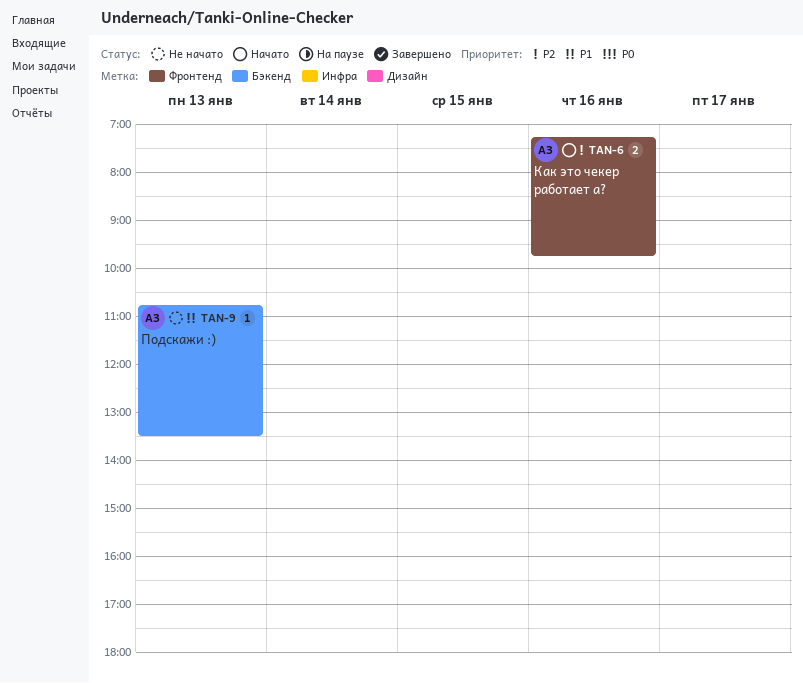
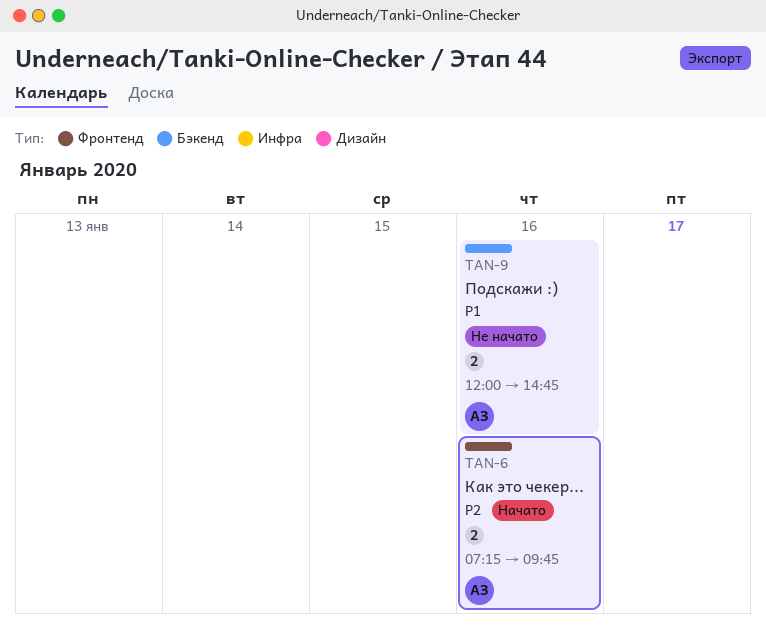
TAN-9, estimate: 1 -> 2
TAN-9, day: Jan 13 -> Jan 16
TAN-9, begins: 10:45 -> 12:00
TAN-9, ends: 13:30 -> 14:45

